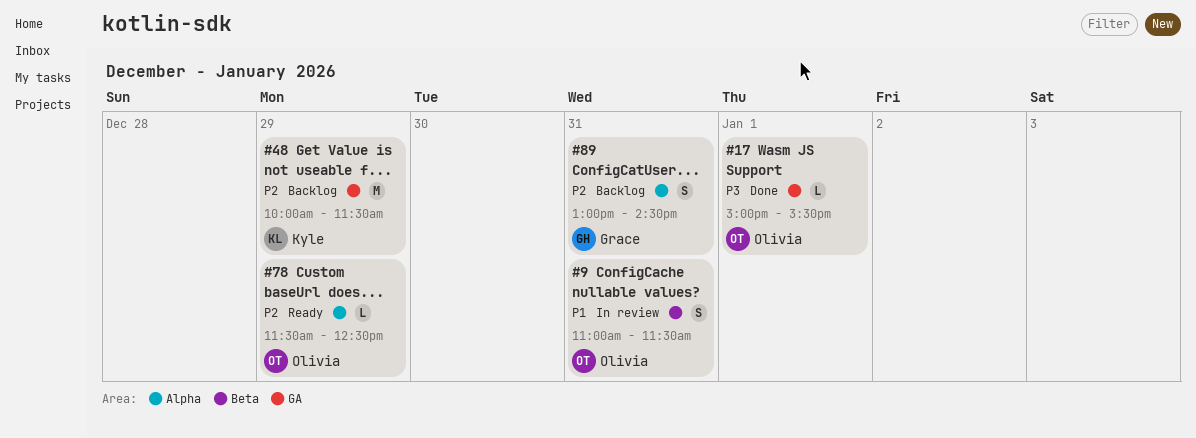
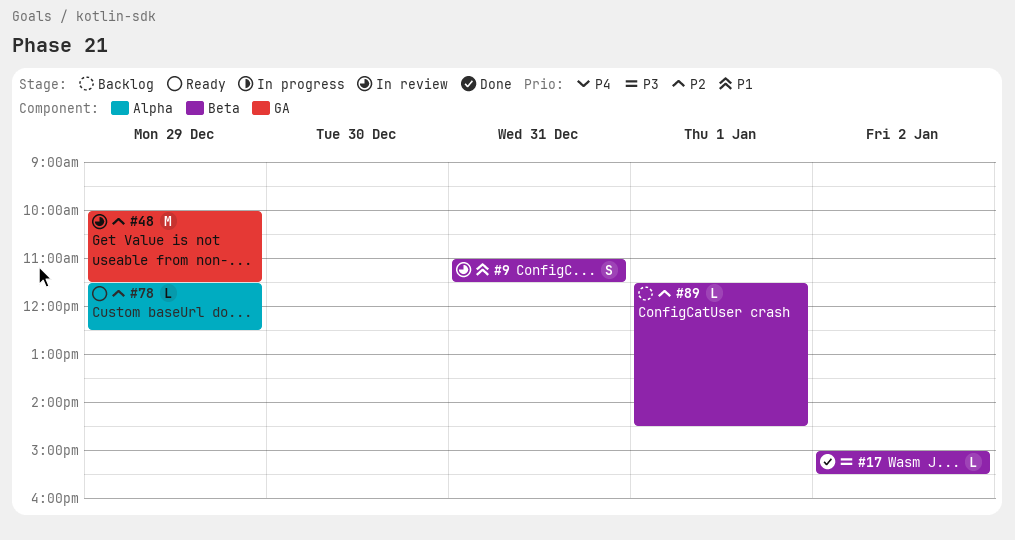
#17, label: GA -> Beta
#17, day: Jan 1 -> Jan 2
#48, status: Backlog -> In review
#89, label: Alpha -> Beta
#89, estimate: S -> L
#89, day: Dec 31 -> Jan 1
#89, begins: 13:00 -> 11:30

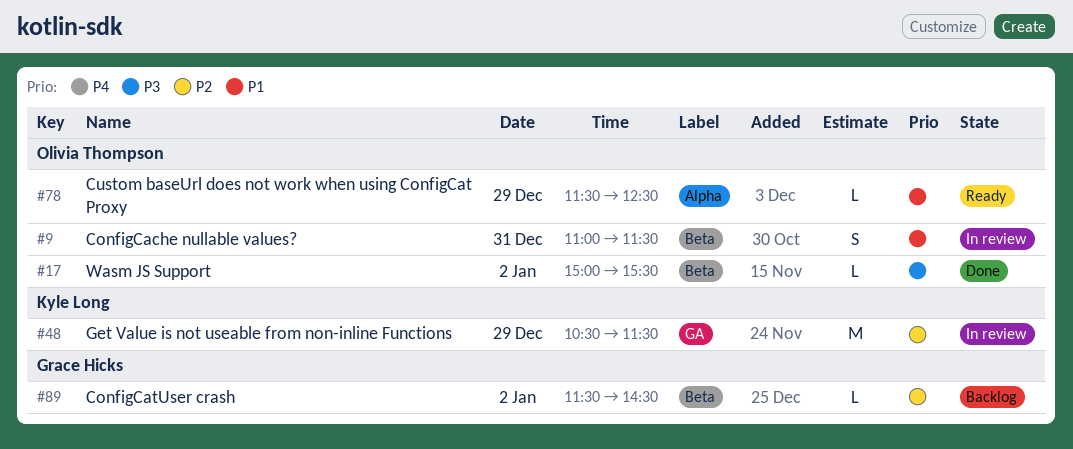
#48, begins: 10:00 -> 10:30
#78, priority: P2 -> P1
#89, day: Jan 1 -> Jan 2

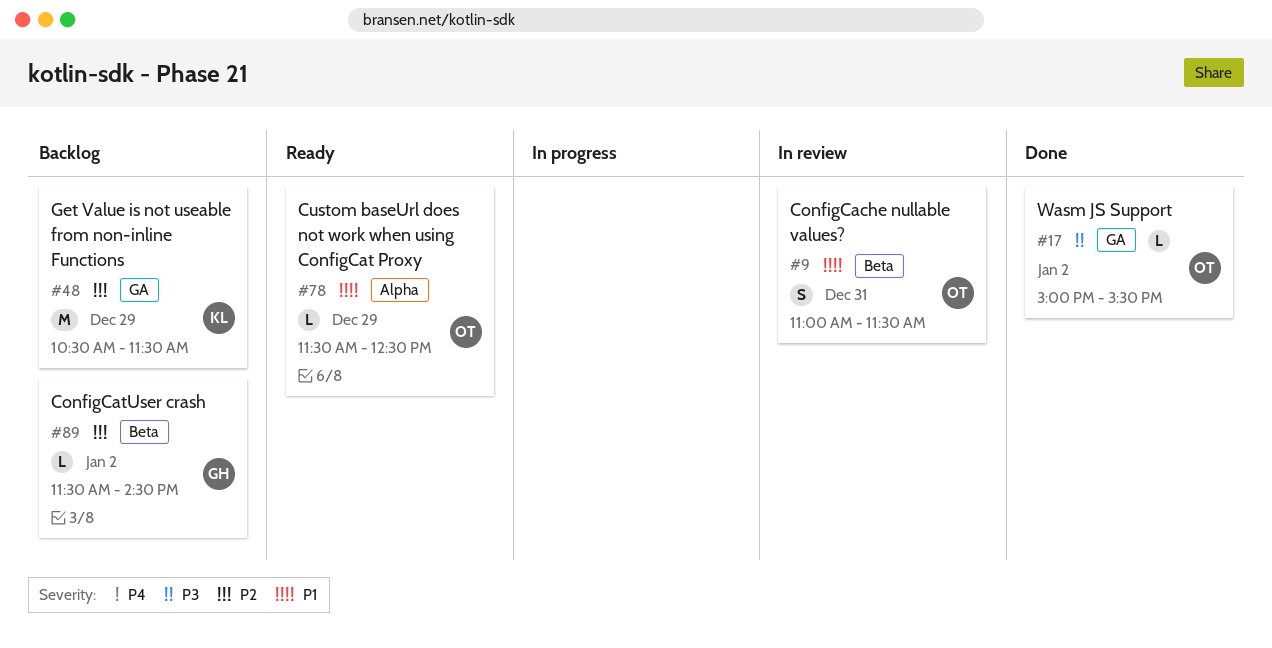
#17, label: Beta -> GA
#48, status: In review -> Backlog

